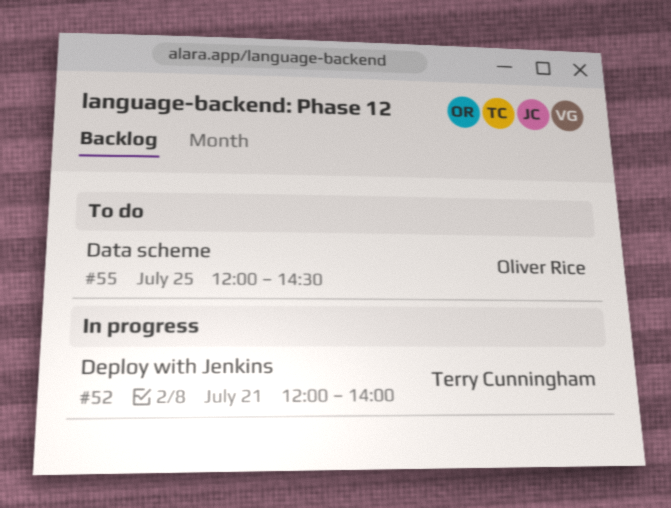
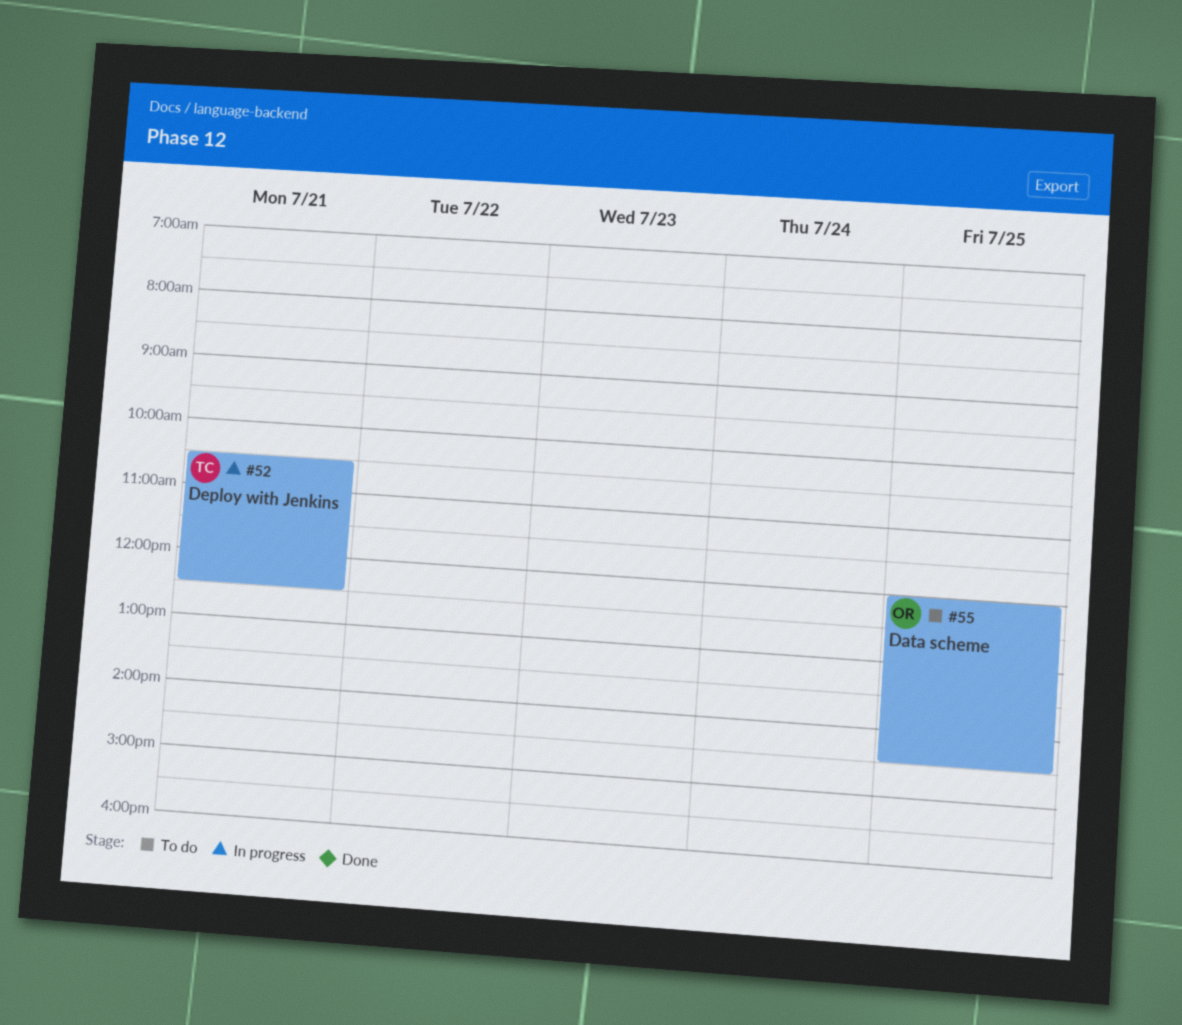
#52, begins: 12:00 -> 10:30
#52, ends: 14:00 -> 12:30

